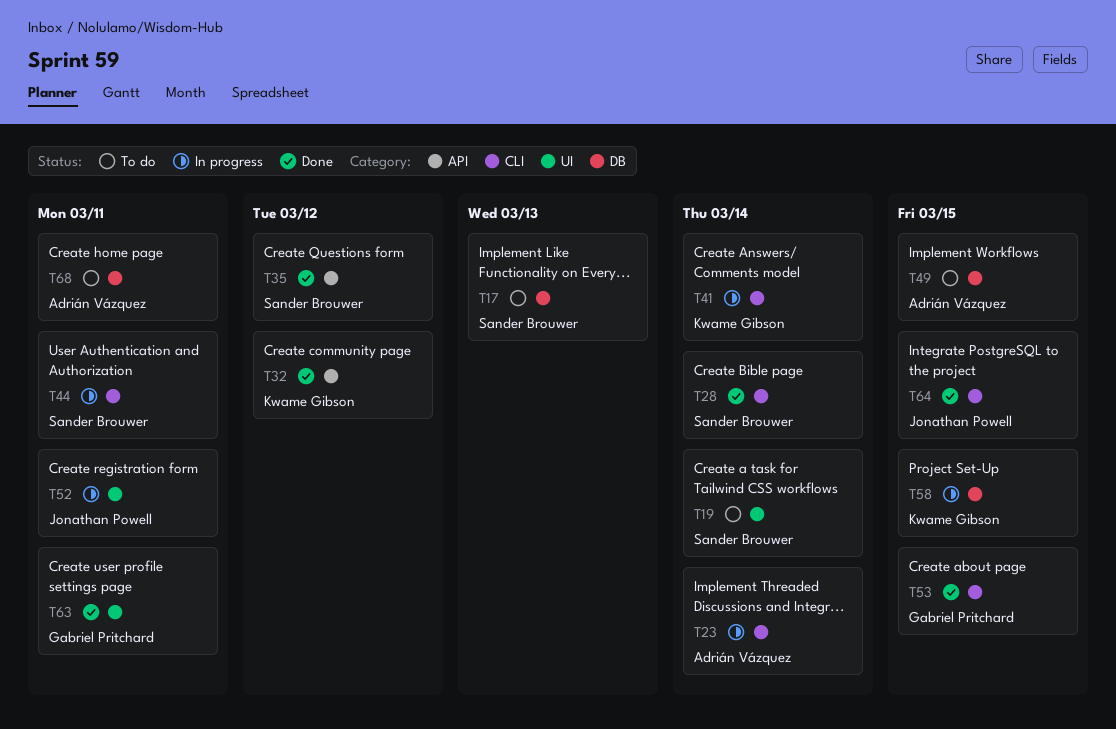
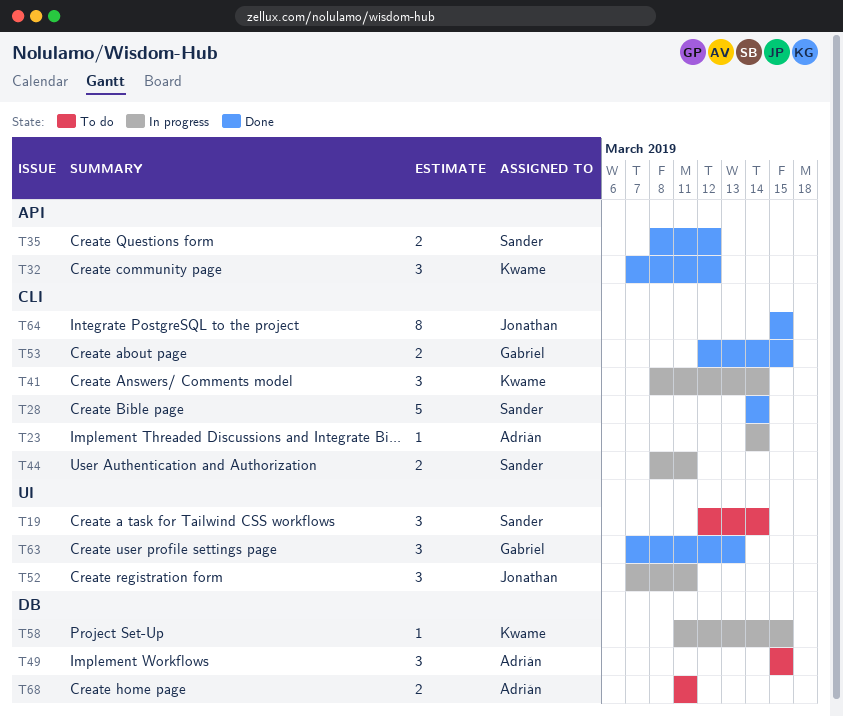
T17: present -> none
T63, due: Mar 11 -> Mar 13

